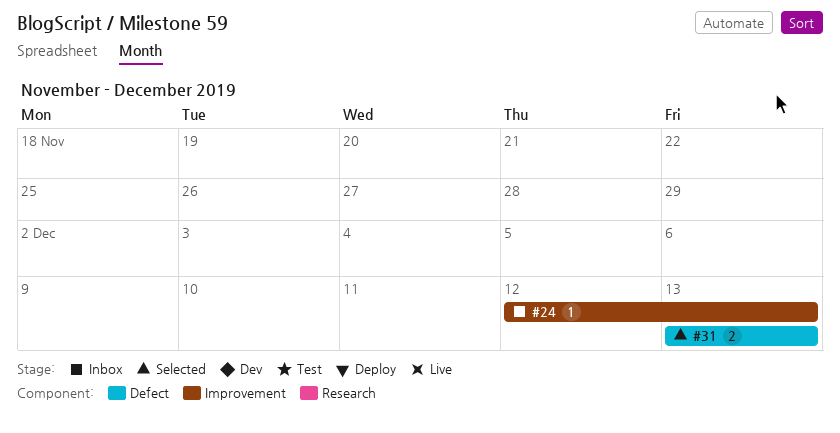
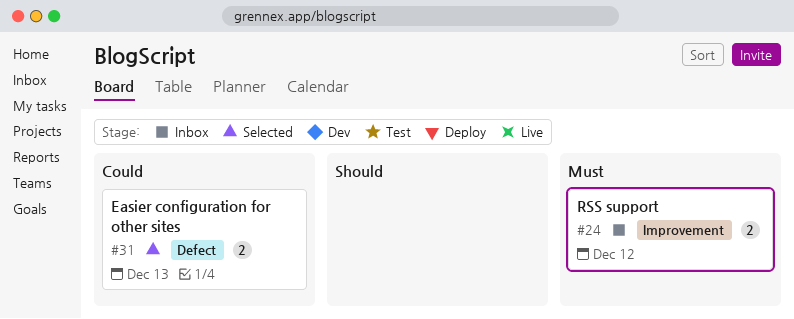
#24, estimate: 1 -> 2
#24, due: Dec 13 -> Dec 12

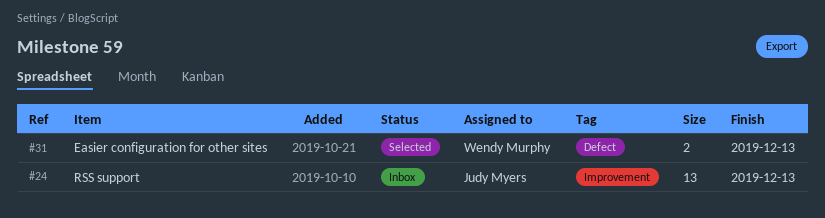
#24, estimate: 2 -> 13
#24, due: Dec 12 -> Dec 13

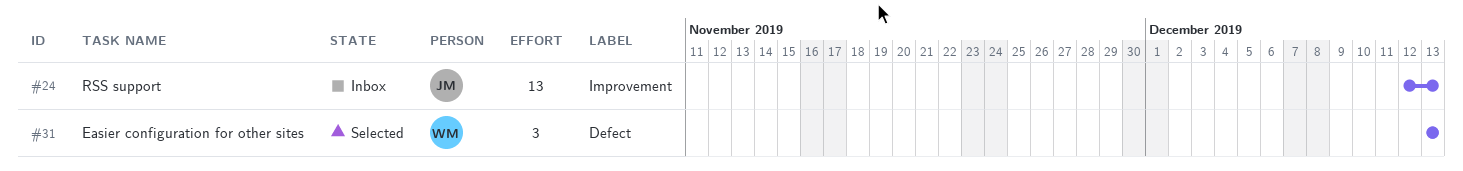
#31, estimate: 2 -> 3

